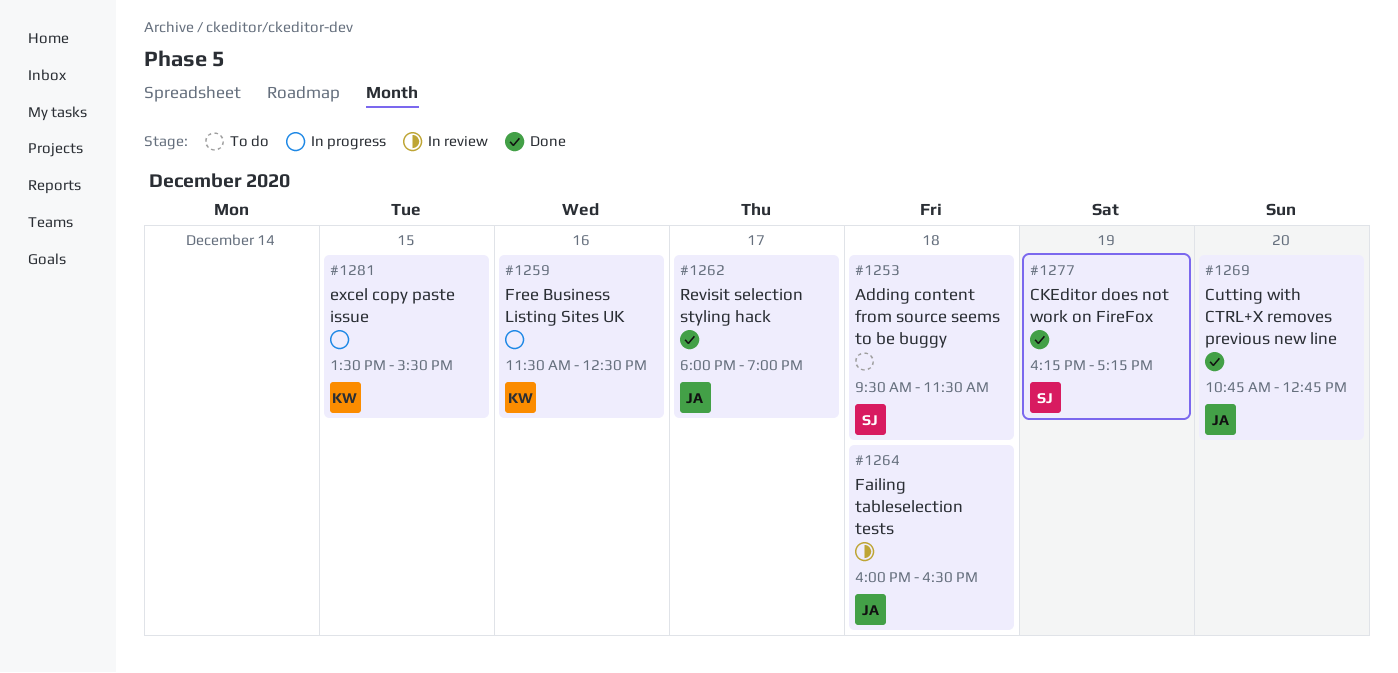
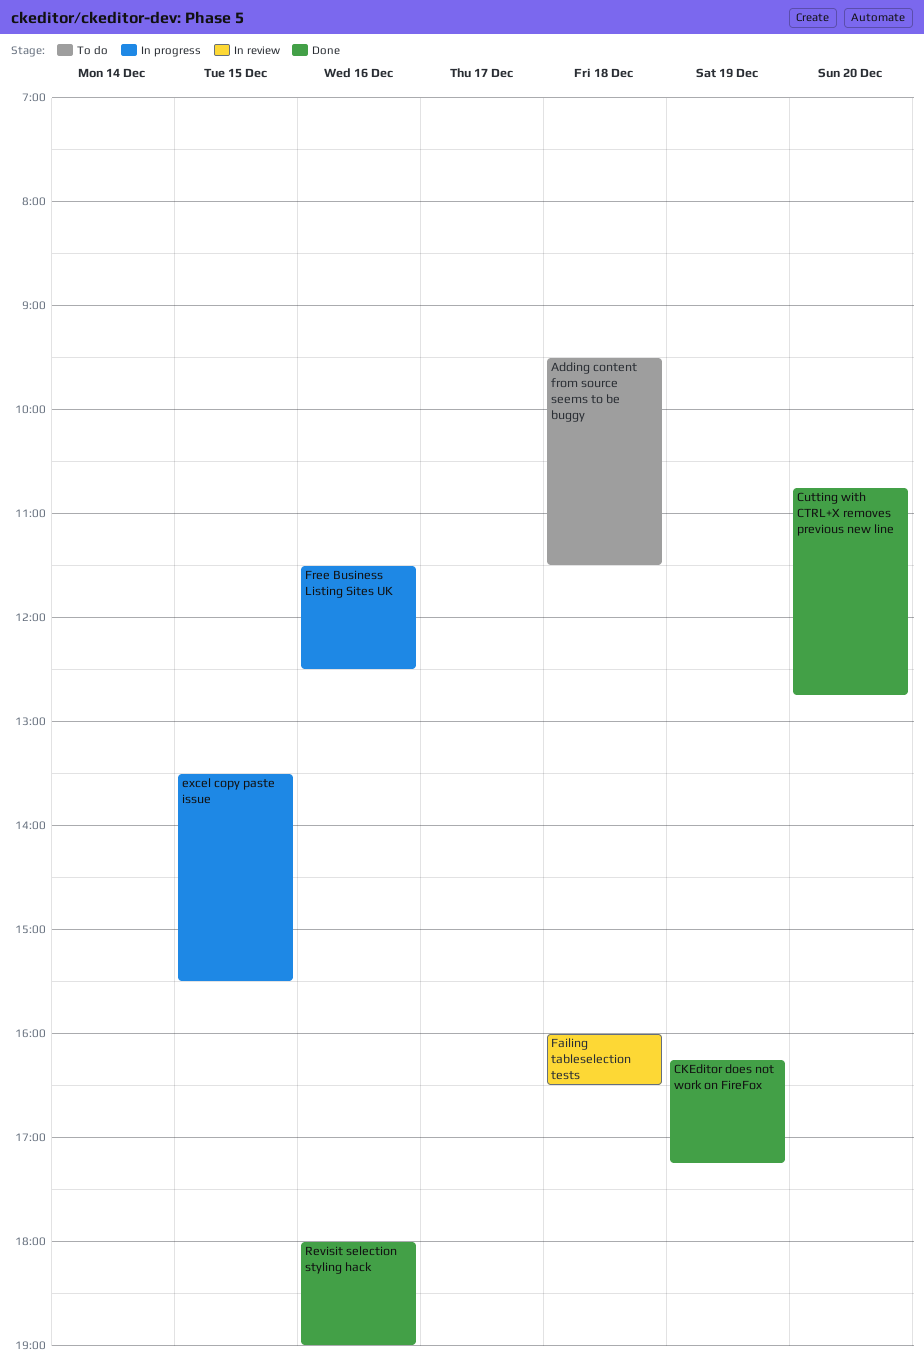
Revisit selection styling hack, day: Dec 17 -> Dec 16

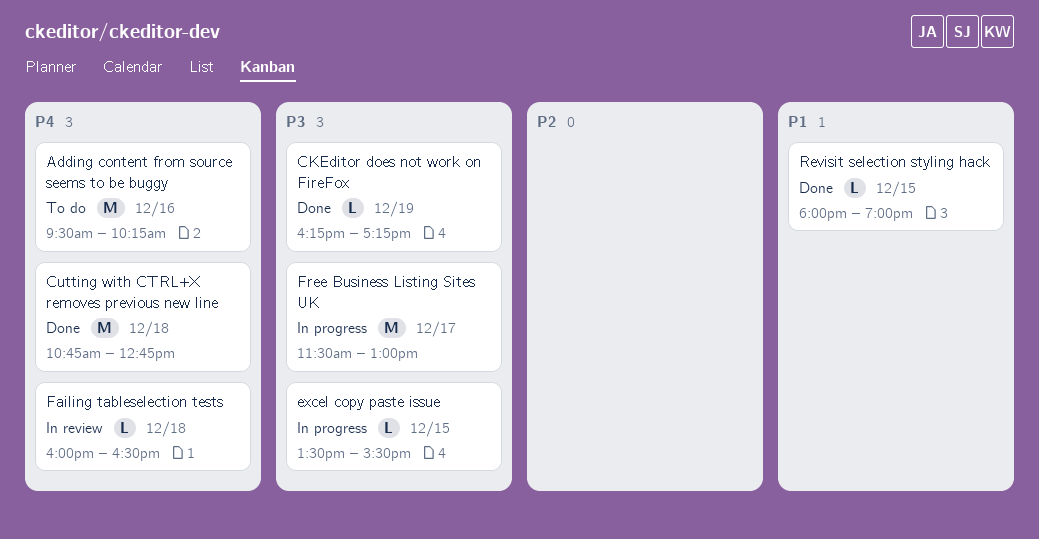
Adding content from source seems to be buggy, day: Dec 18 -> Dec 16
Adding content from source seems to be buggy, ends: 11:30 -> 10:15
Cutting with CTRL+X removes previous new line, day: Dec 20 -> Dec 18
Free Business Listing Sites UK, day: Dec 16 -> Dec 17
Free Business Listing Sites UK, ends: 12:30 -> 13:00
Revisit selection styling hack, day: Dec 16 -> Dec 15

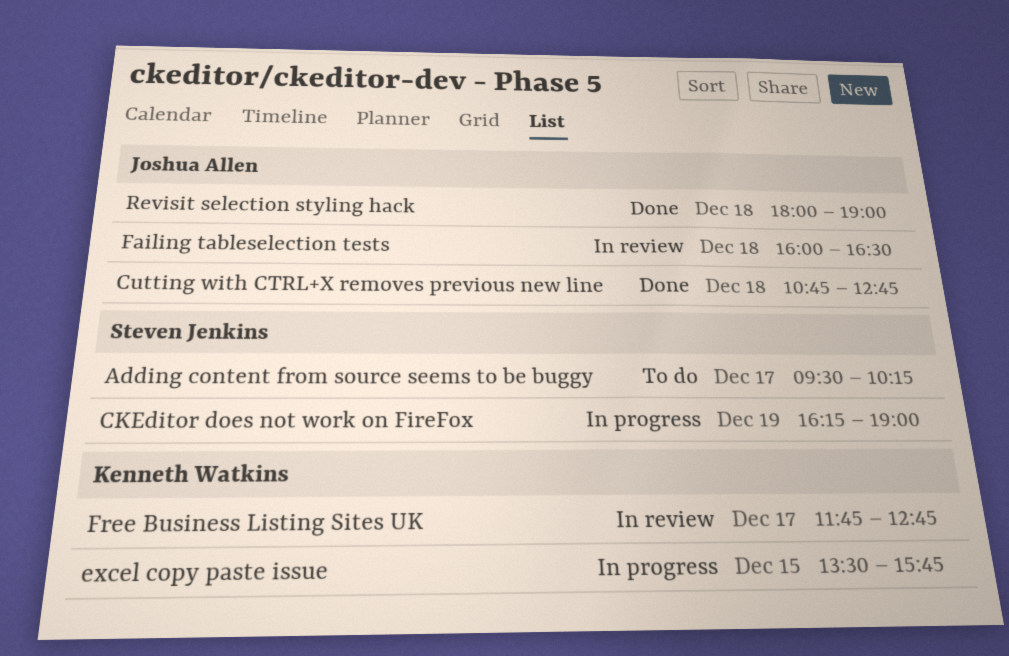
Adding content from source seems to be buggy, day: Dec 16 -> Dec 17
CKEditor does not work on FireFox, status: Done -> In progress
CKEditor does not work on FireFox, ends: 17:15 -> 19:00
excel copy paste issue, ends: 15:30 -> 15:45
Free Business Listing Sites UK, status: In progress -> In review
Free Business Listing Sites UK, begins: 11:30 -> 11:45
Free Business Listing Sites UK, ends: 13:00 -> 12:45
Revisit selection styling hack, day: Dec 15 -> Dec 18

